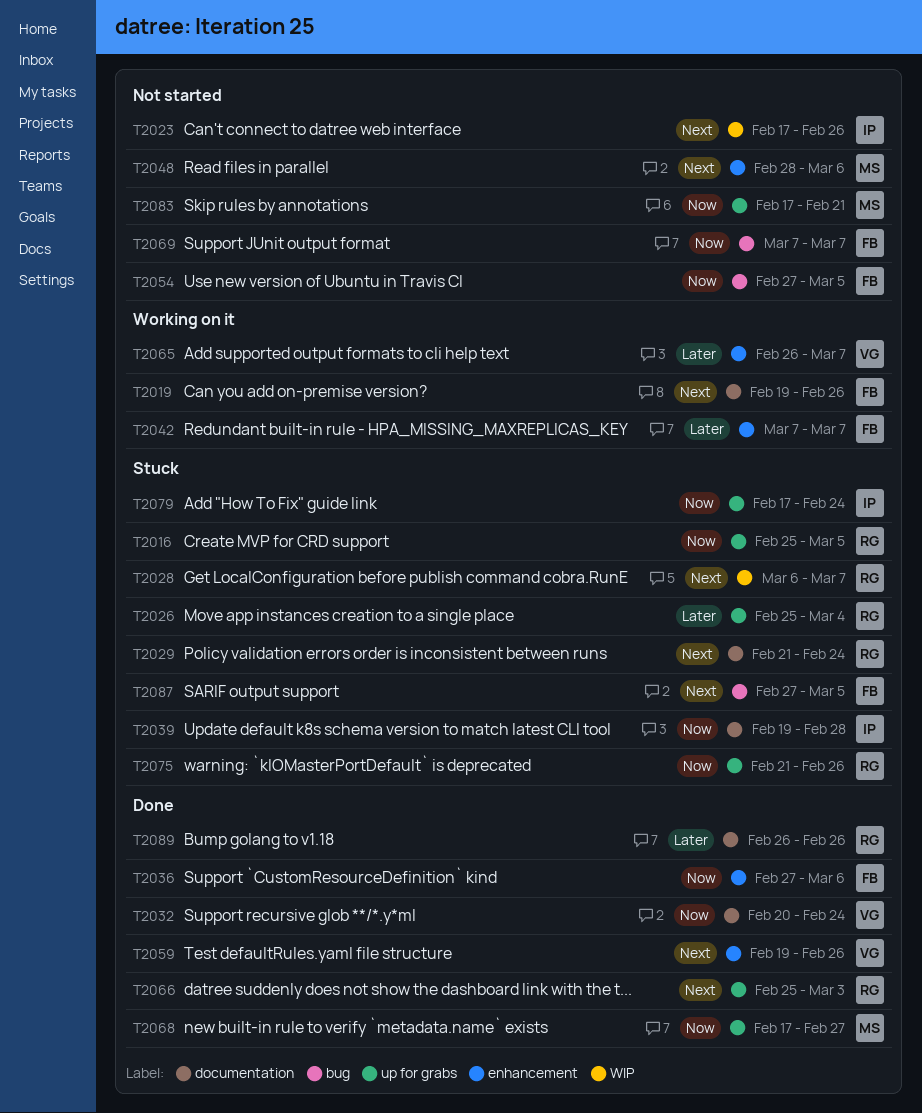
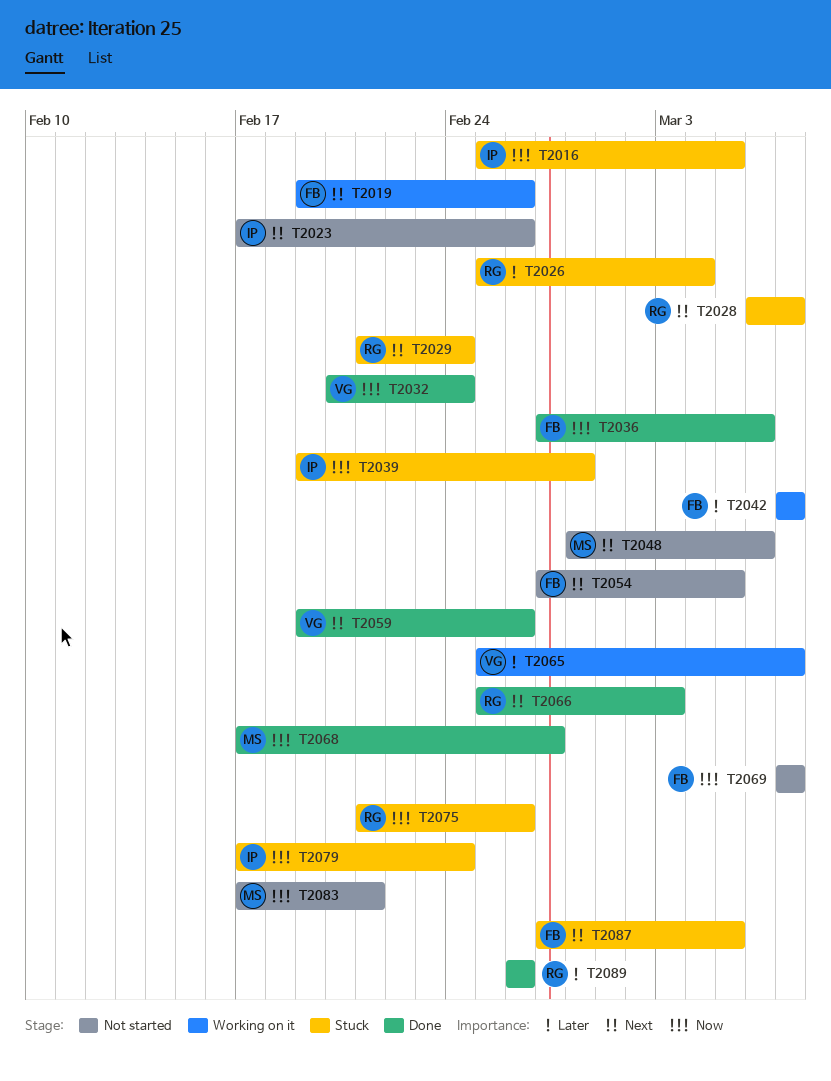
T2016, owner: RG -> IP
T2054, priority: Now -> Next
T2065, start: Feb 26 -> Feb 25

